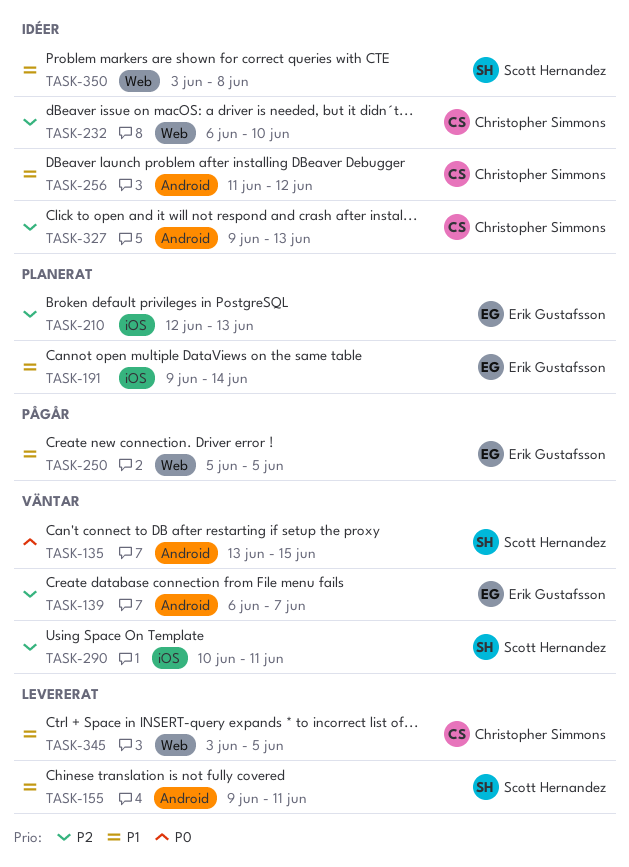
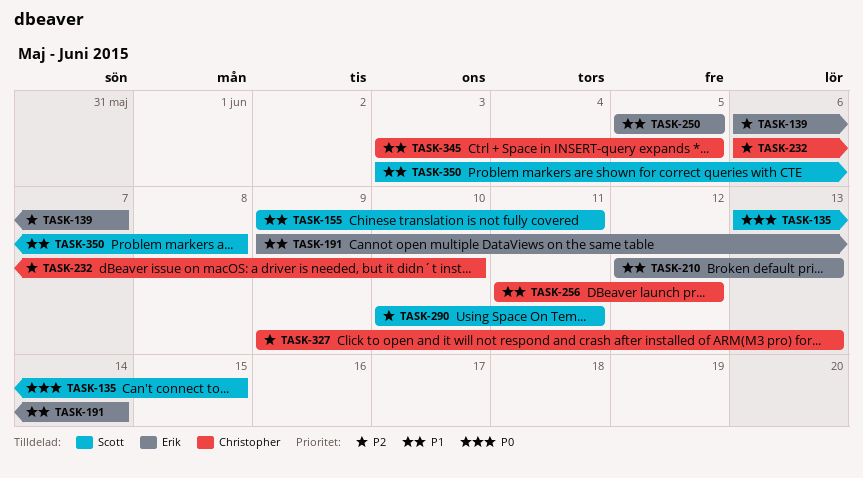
TASK-210, priority: P2 -> P1

